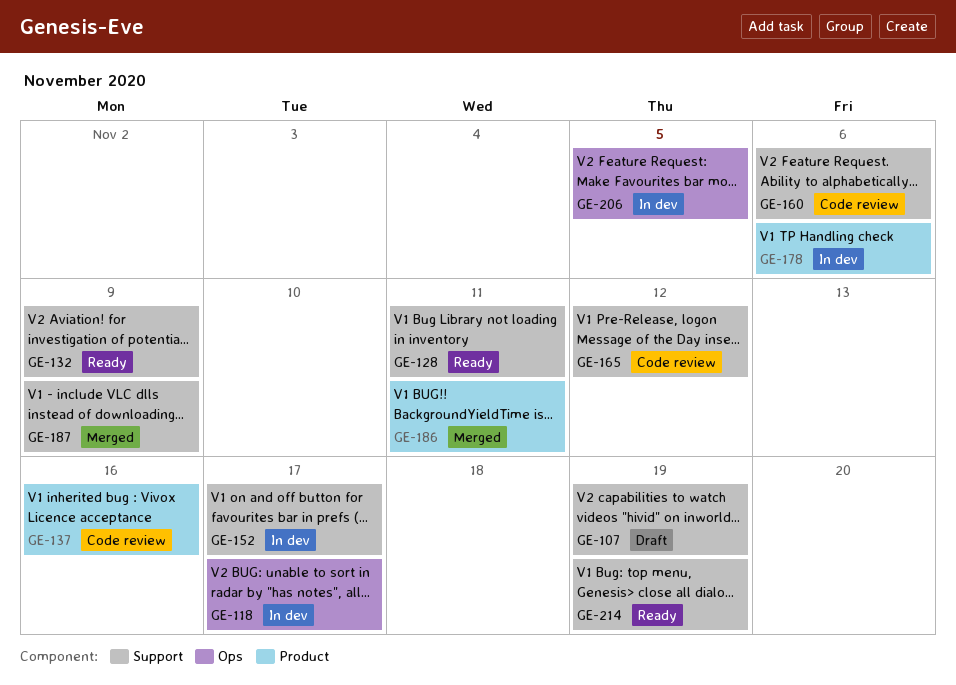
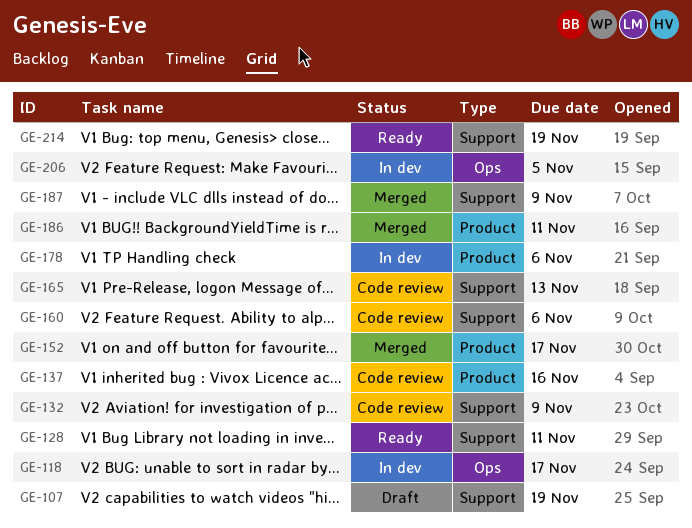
GE-132, status: Ready -> Code review
GE-152, status: In dev -> Merged
GE-152, label: Support -> Product
GE-165, due: Nov 12 -> Nov 13

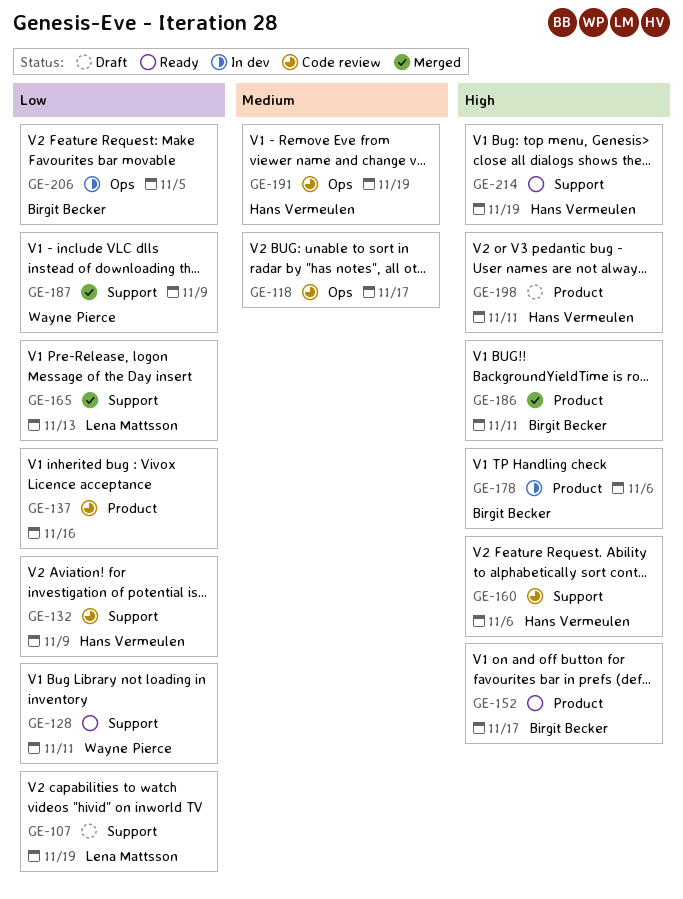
GE-118, status: In dev -> Code review
GE-152, status: Merged -> Ready
GE-165, status: Code review -> Merged
GE-191: none -> present
GE-198: none -> present

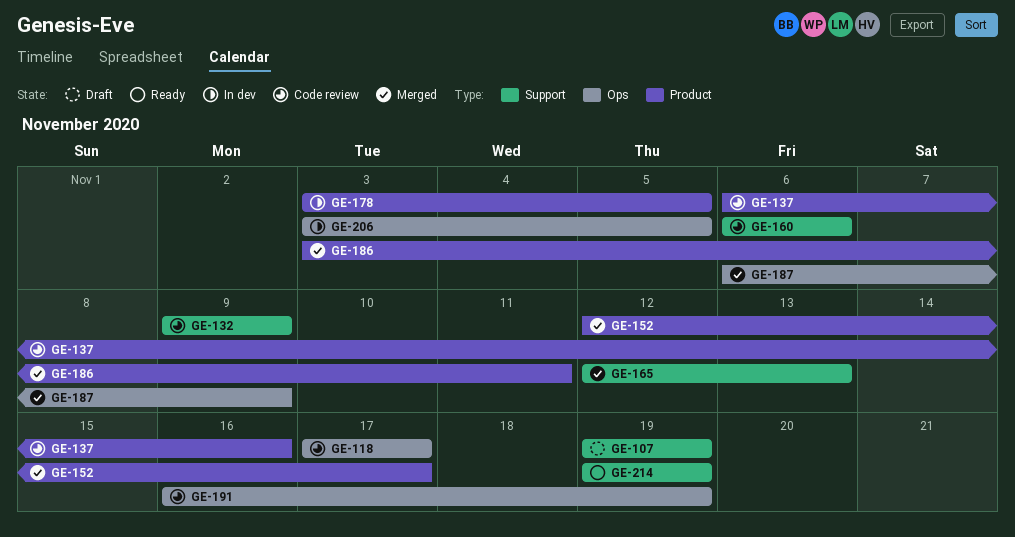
GE-128: present -> none
GE-152, status: Ready -> Merged
GE-178, due: Nov 6 -> Nov 5
GE-187, label: Support -> Ops
GE-198: present -> none

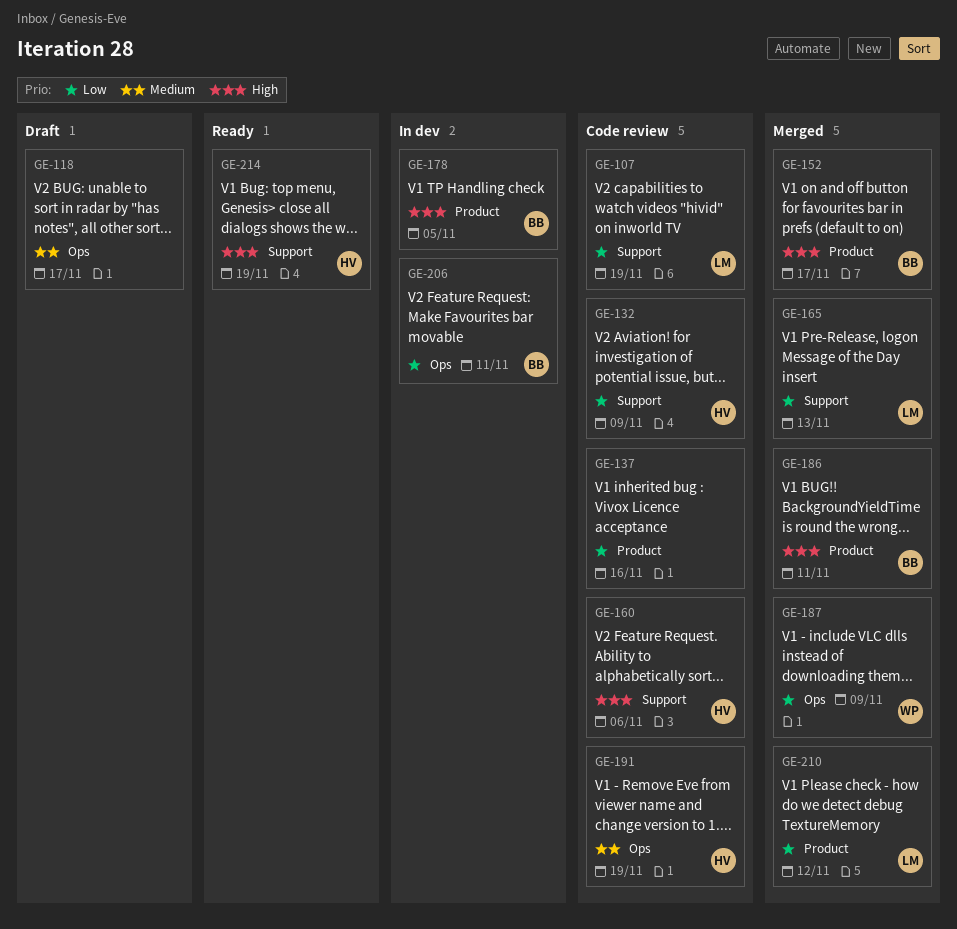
GE-107, status: Draft -> Code review
GE-118, status: Code review -> Draft
GE-206, due: Nov 5 -> Nov 11
GE-210: none -> present

